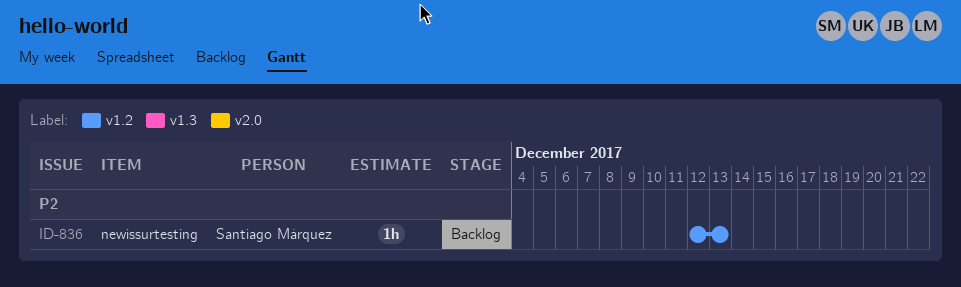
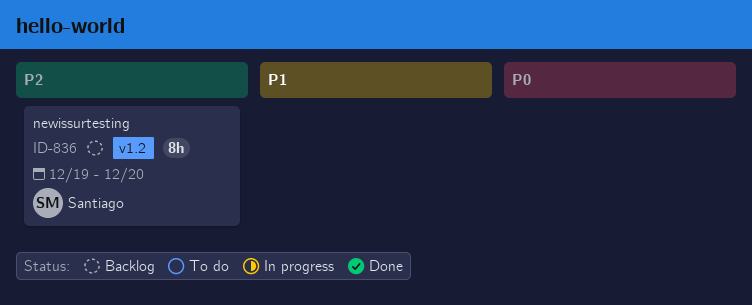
ID-836, estimate: 1h -> 8h
ID-836, start: Dec 12 -> Dec 19
ID-836, due: Dec 13 -> Dec 20

